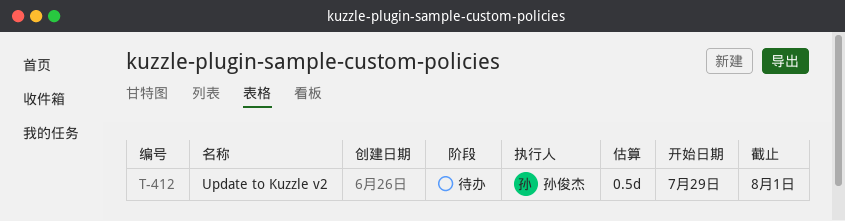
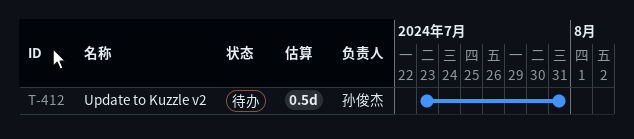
T-412, start: Jul 29 -> Jul 23
T-412, due: Aug 1 -> Jul 31

